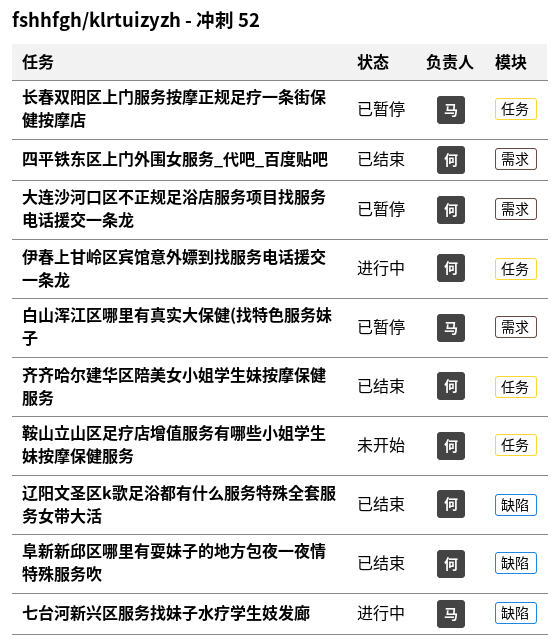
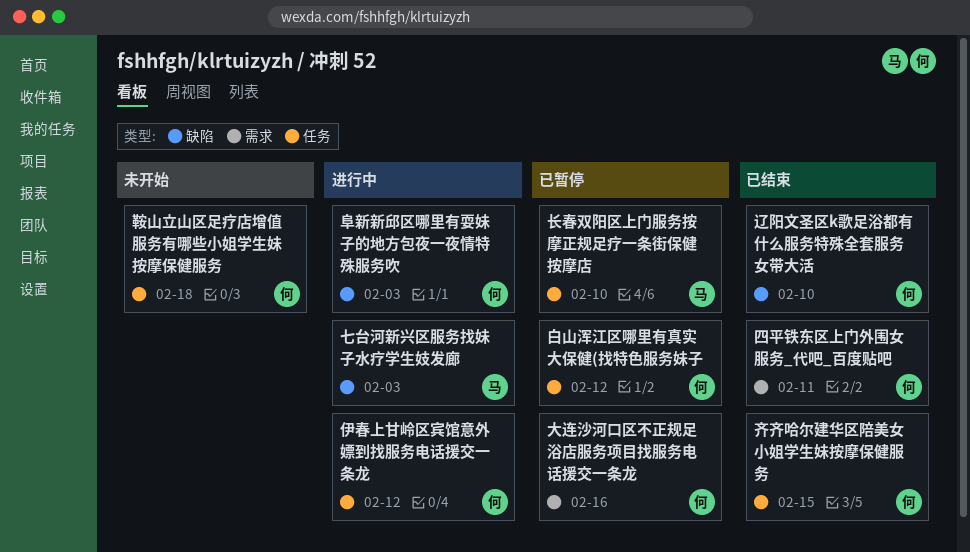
白山浑江区哪里有真实大保健(找特色服务妹子, owner: 马 -> 何
白山浑江区哪里有真实大保健(找特色服务妹子, label: 需求 -> 任务
阜新新邱区哪里有耍妹子的地方包夜一夜情特殊服务吹, status: 已结束 -> 进行中

